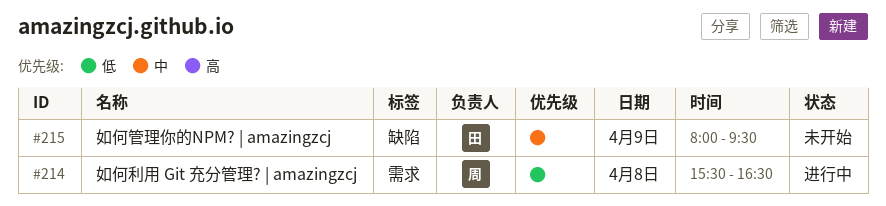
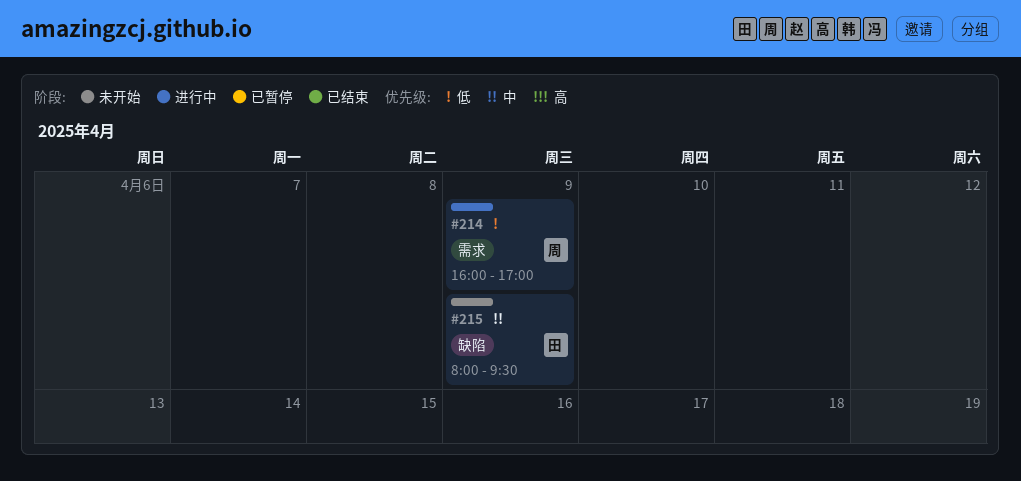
#214, day: Apr 8 -> Apr 9
#214, begins: 15:30 -> 16:00
#214, ends: 16:30 -> 17:00

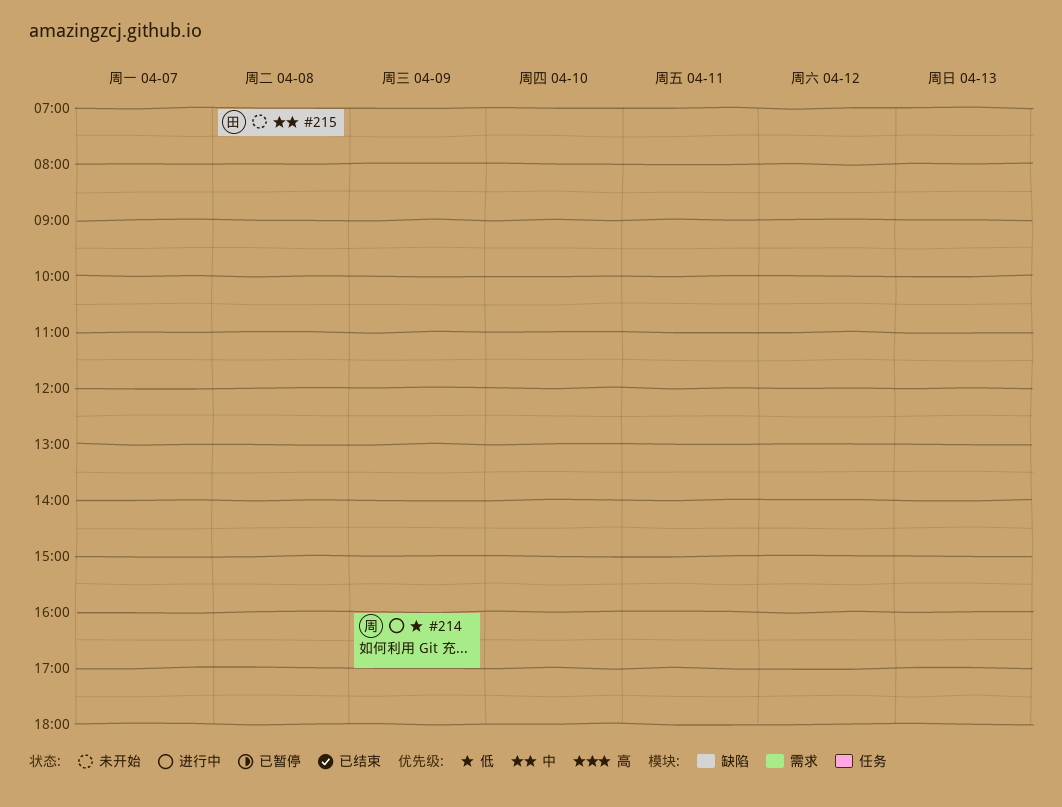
#215, day: Apr 9 -> Apr 8
#215, begins: 08:00 -> 07:00
#215, ends: 09:30 -> 07:30

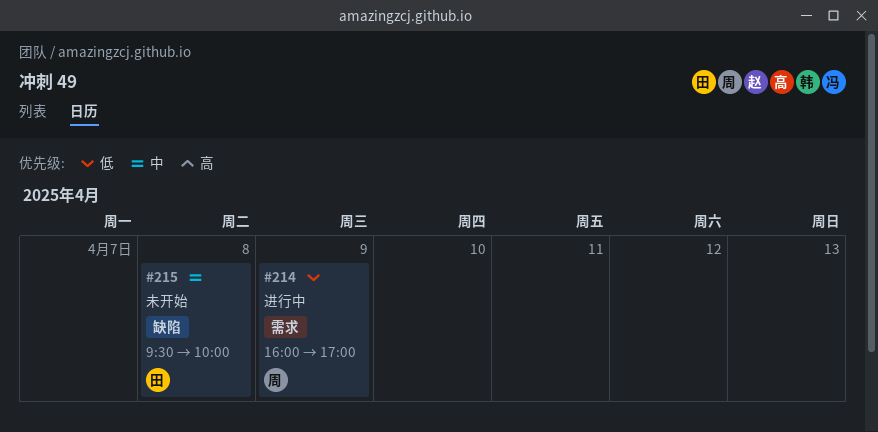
#215, begins: 07:00 -> 09:30
#215, ends: 07:30 -> 10:00

